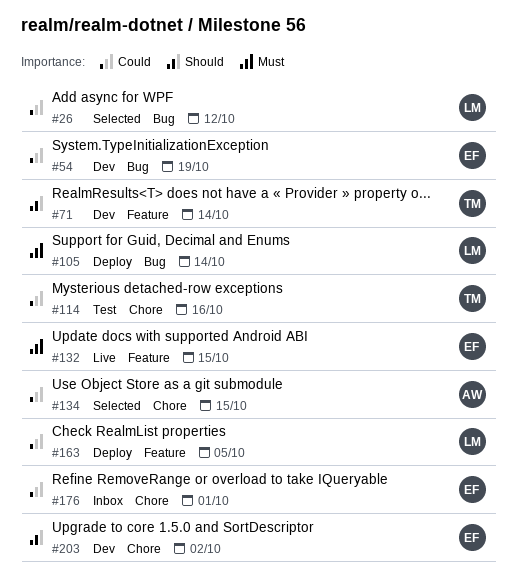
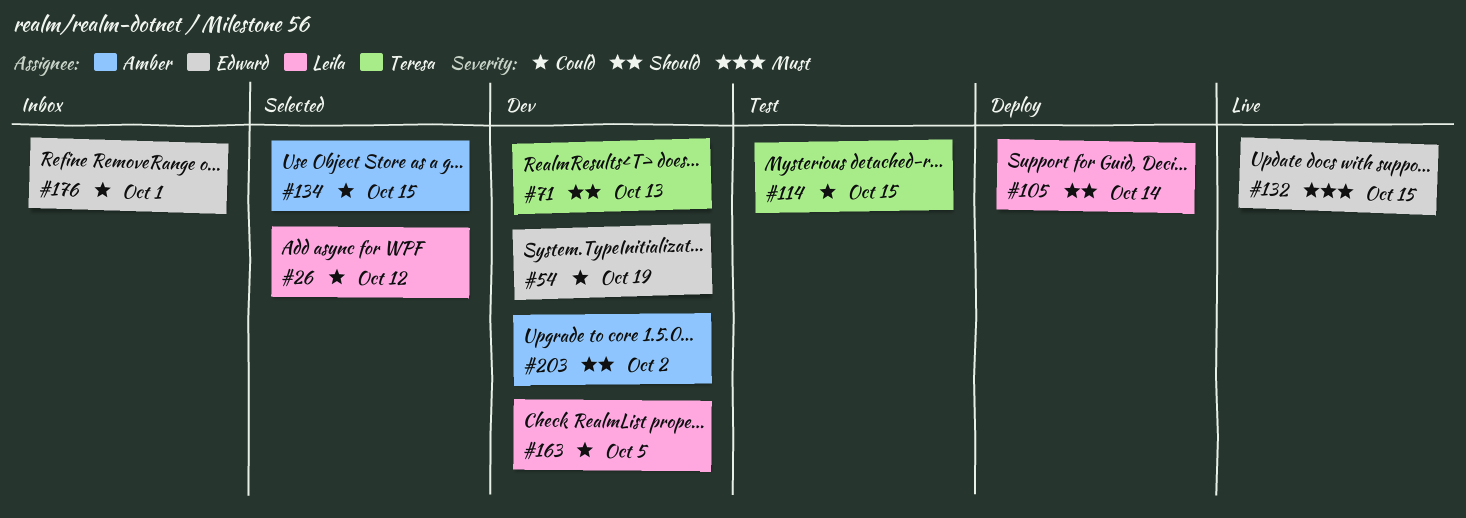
#71, due: Oct 14 -> Oct 13
#105, priority: Must -> Should
#114, due: Oct 16 -> Oct 15
#163, status: Deploy -> Dev
#203, owner: Edward -> Amber

